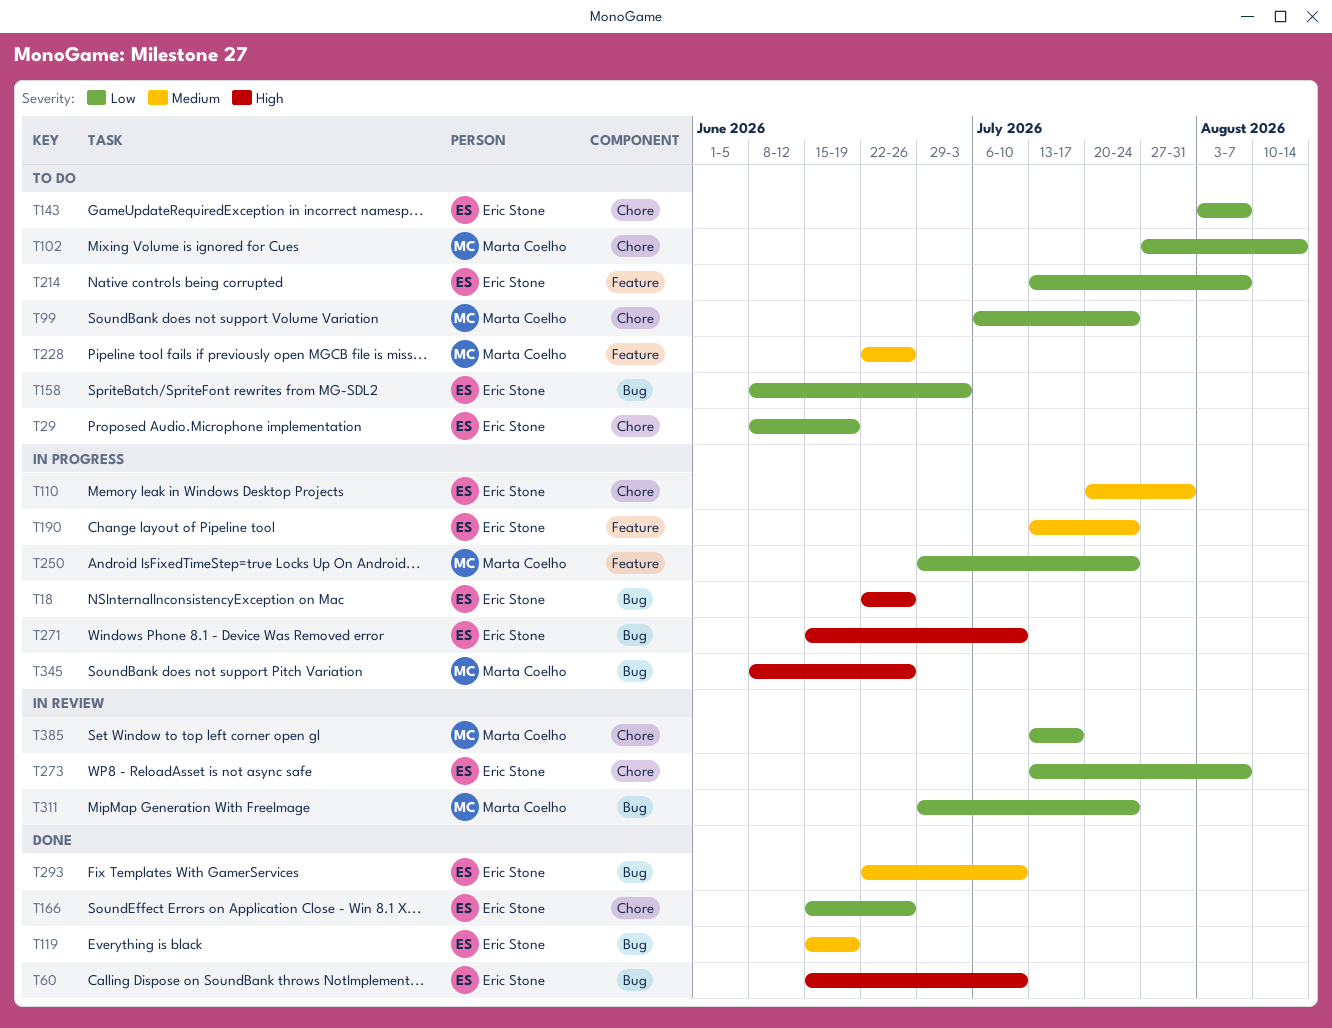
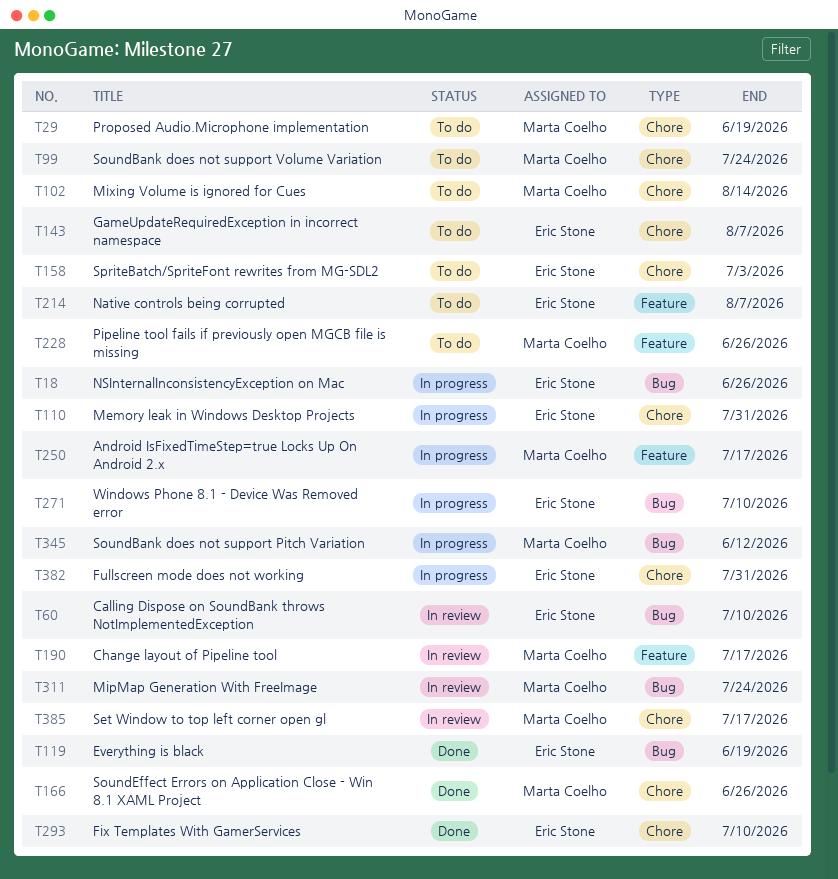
T29, owner: Eric Stone -> Marta Coelho
T60, status: Done -> In review
T158, label: Bug -> Chore
T166, owner: Eric Stone -> Marta Coelho
T190, status: In progress -> In review
T190, owner: Eric Stone -> Marta Coelho
T190, due: Jul 24 -> Jul 17
T250, due: Jul 24 -> Jul 17
T273: present -> none
T293, label: Bug -> Chore
T345, due: Jun 26 -> Jun 12
T382: none -> present

